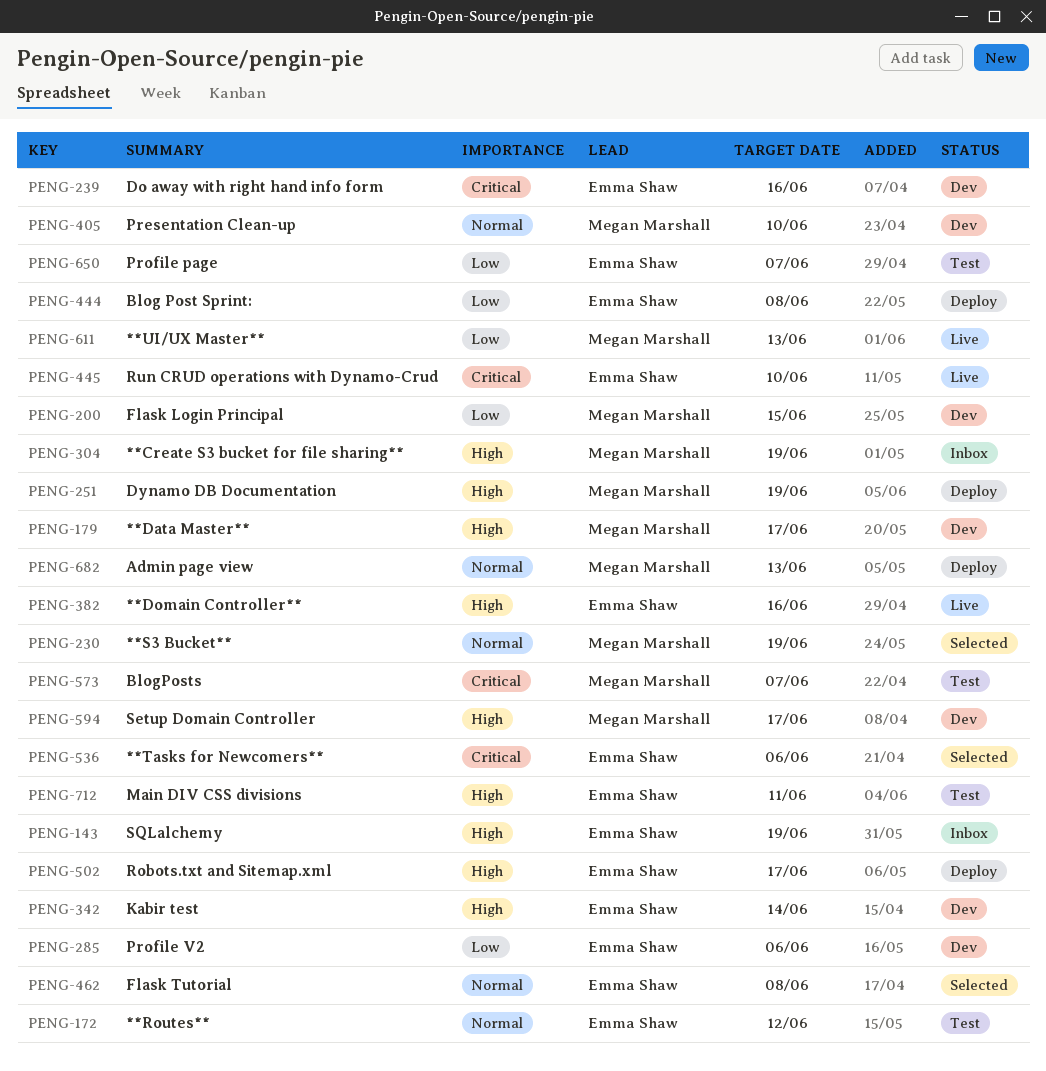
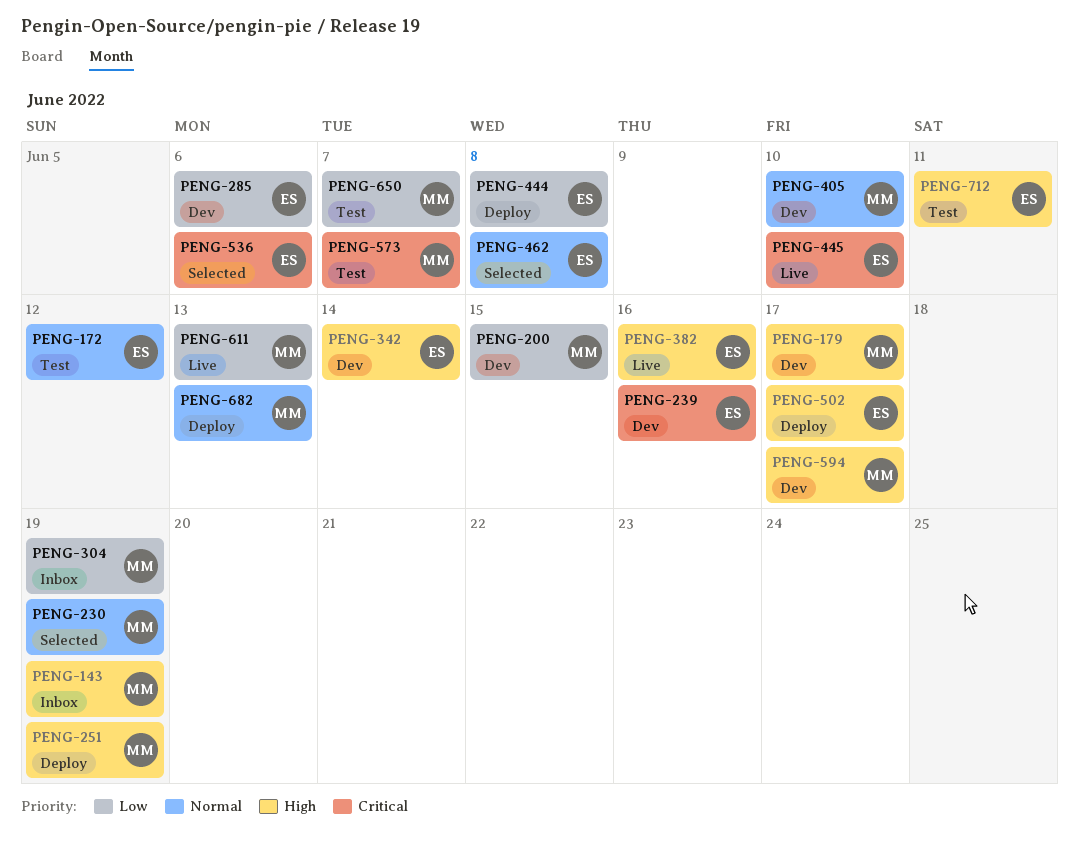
PENG-143, owner: Emma Shaw -> Megan Marshall
PENG-304, priority: High -> Low
PENG-650, owner: Emma Shaw -> Megan Marshall

